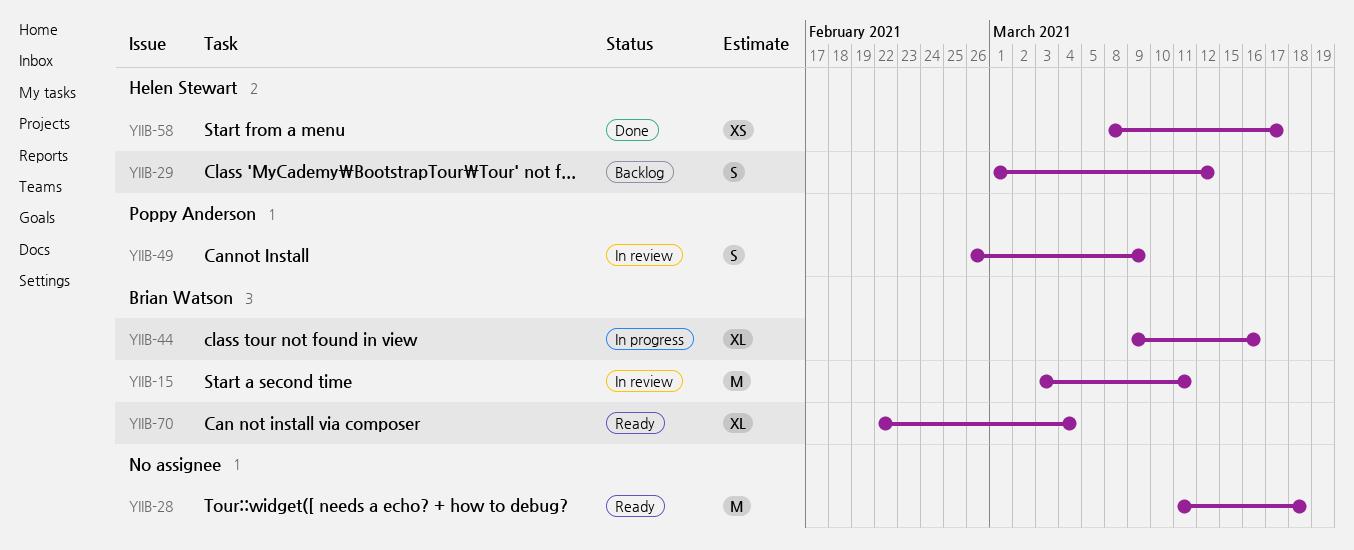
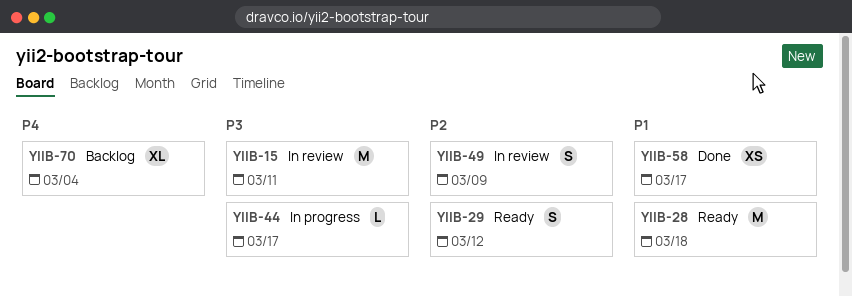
YIIB-29, status: Backlog -> Ready
YIIB-44, estimate: XL -> L
YIIB-44, due: Mar 16 -> Mar 17
YIIB-70, status: Ready -> Backlog

